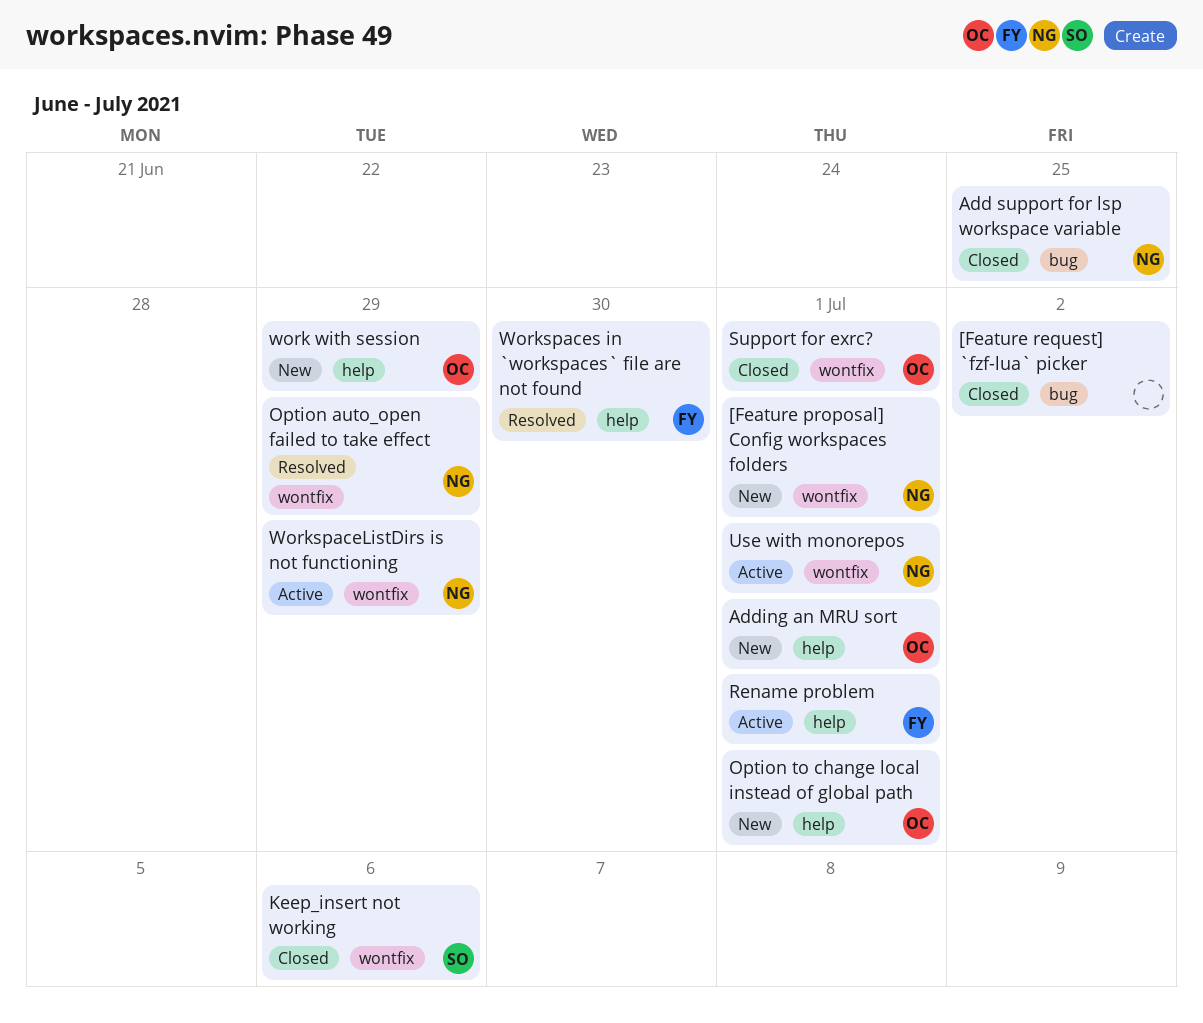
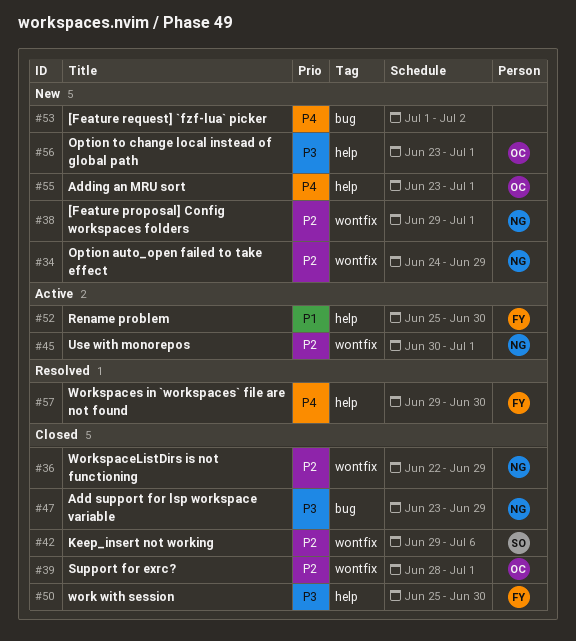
[Feature request] `fzf-lua` picker, status: Closed -> New
Add support for lsp workspace variable, due: Jun 25 -> Jun 29
Option auto_open failed to take effect, status: Resolved -> New
Rename problem, due: Jul 1 -> Jun 30
work with session, status: New -> Closed
work with session, owner: OC -> FY
work with session, due: Jun 29 -> Jun 30
WorkspaceListDirs is not functioning, status: Active -> Closed

